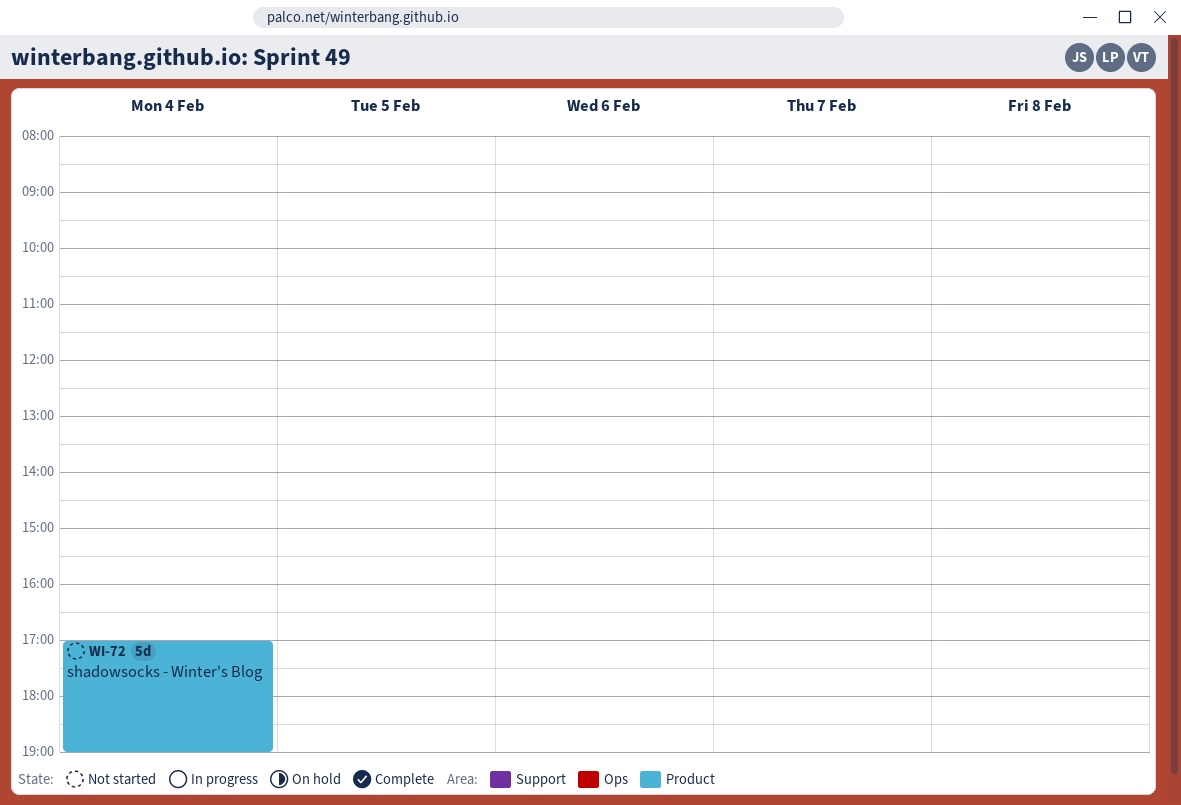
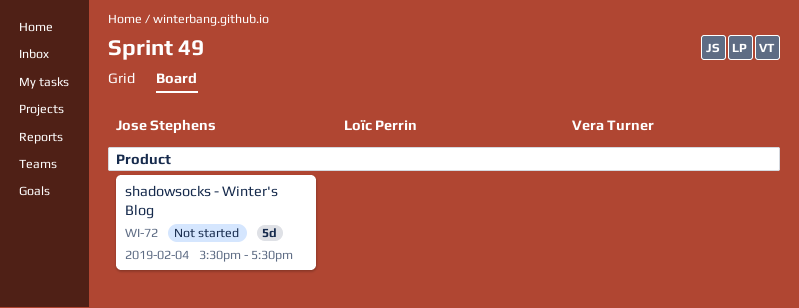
WI-72, begins: 17:00 -> 15:30
WI-72, ends: 19:00 -> 17:30

